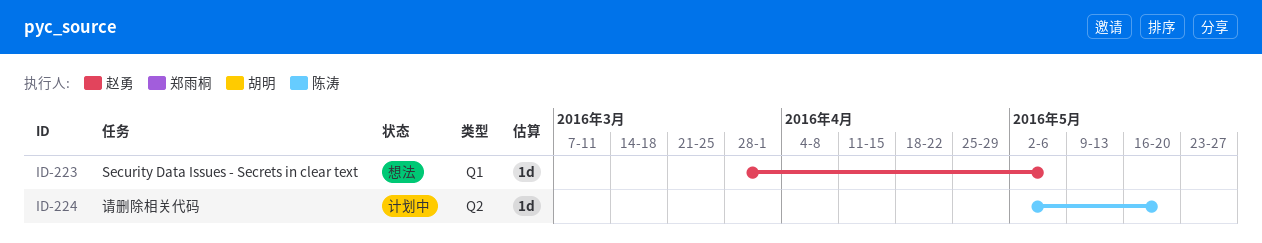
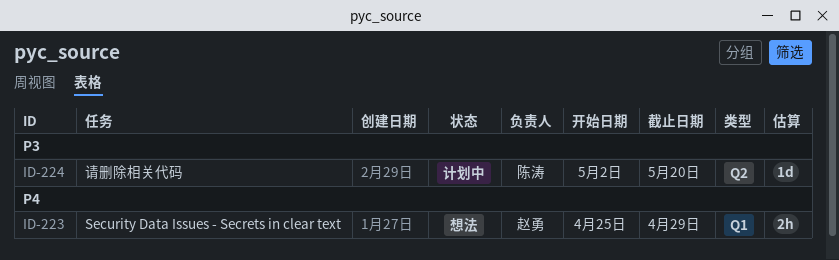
ID-223, estimate: 1d -> 2h
ID-223, start: Mar 28 -> Apr 25
ID-223, due: May 6 -> Apr 29

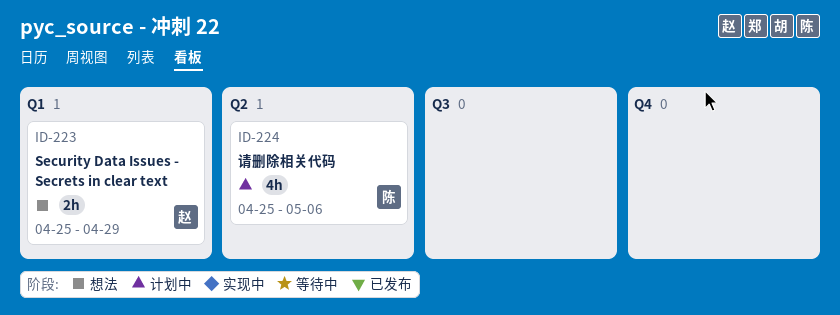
ID-224, estimate: 1d -> 4h
ID-224, start: May 2 -> Apr 25
ID-224, due: May 20 -> May 6

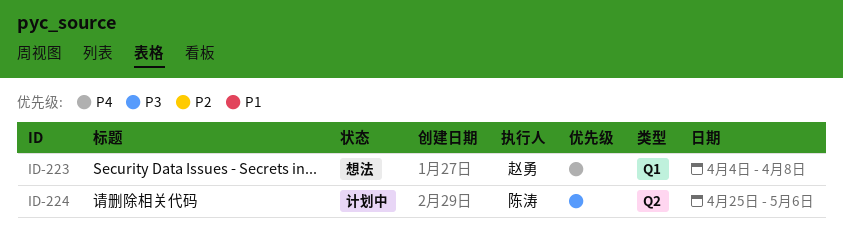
ID-223, start: Apr 25 -> Apr 4
ID-223, due: Apr 29 -> Apr 8

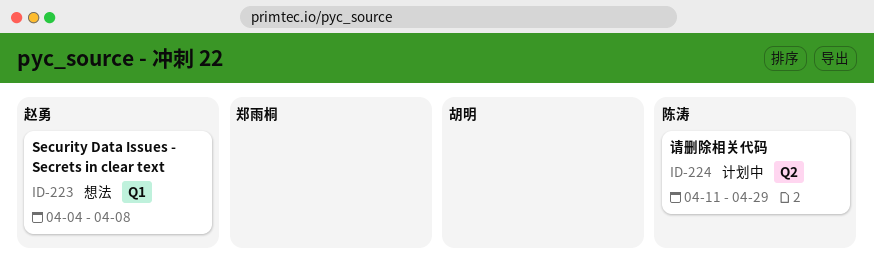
ID-224, start: Apr 25 -> Apr 11
ID-224, due: May 6 -> Apr 29

